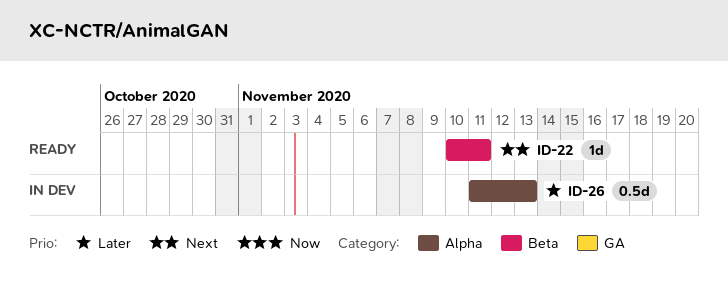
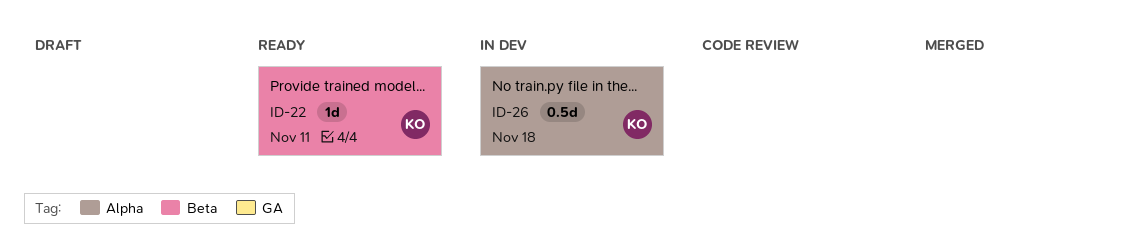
ID-26, due: Nov 13 -> Nov 18

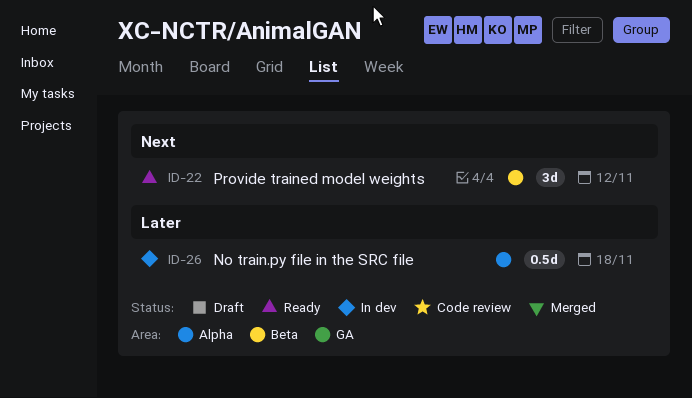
ID-22, estimate: 1d -> 3d
ID-22, due: Nov 11 -> Nov 12

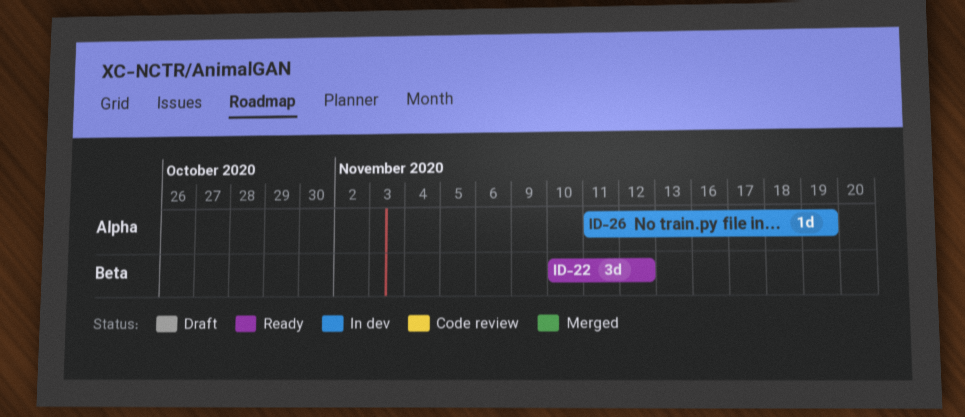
ID-26, estimate: 0.5d -> 1d
ID-26, due: Nov 18 -> Nov 19

